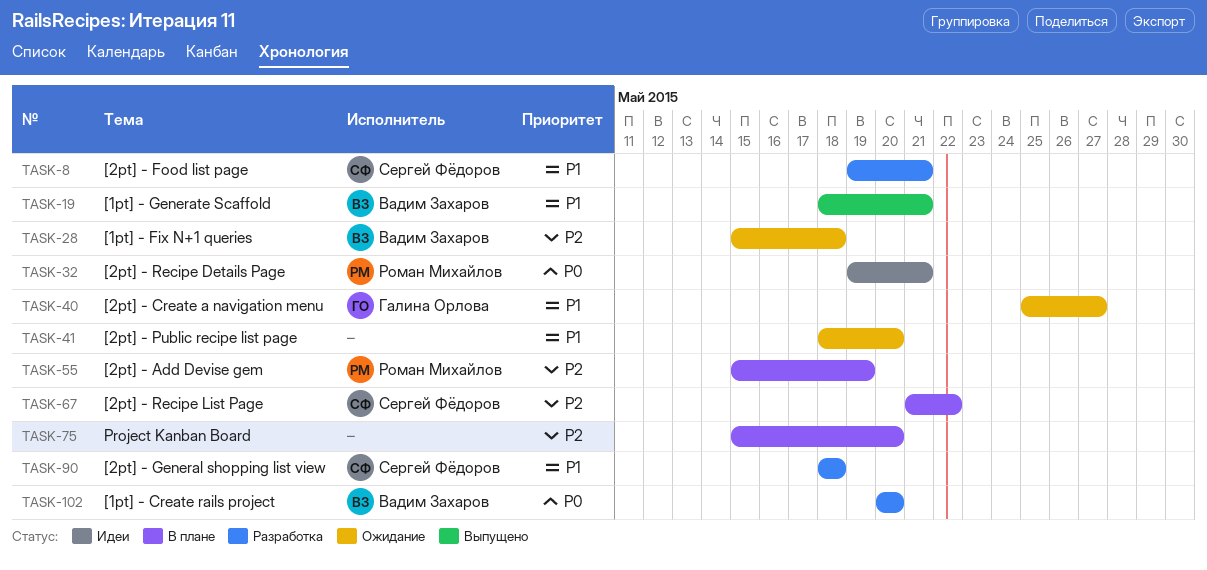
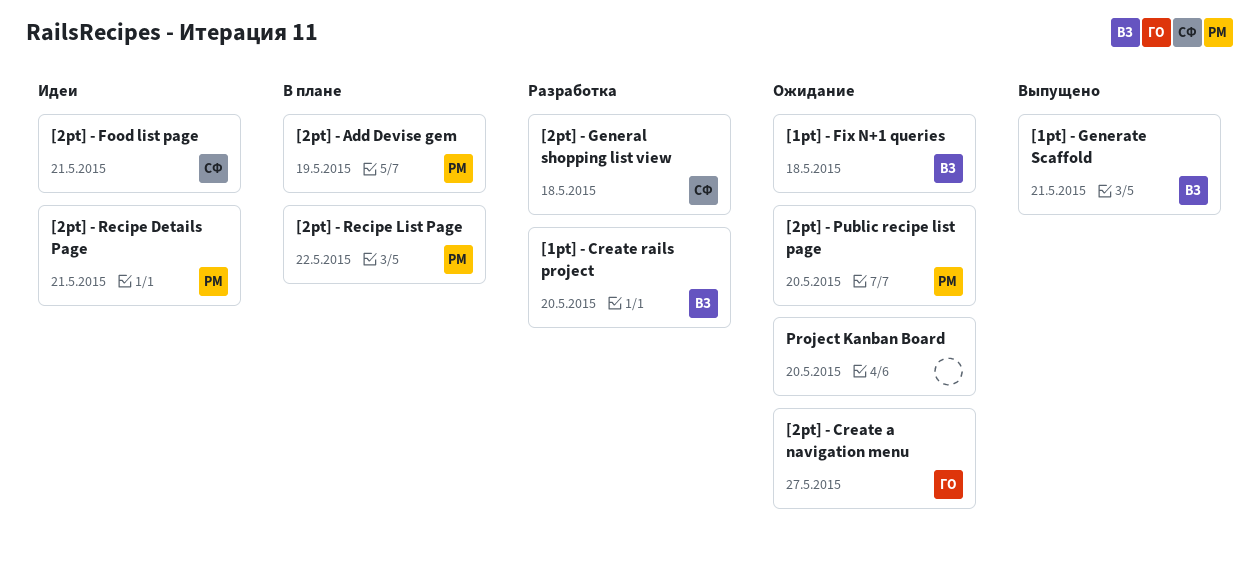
[2pt] - Food list page, status: Разработка -> Идеи
[2pt] - Public recipe list page, owner: none -> Роман Михайлов
[2pt] - Recipe List Page, owner: Сергей Фёдоров -> Роман Михайлов
Project Kanban Board, status: В плане -> Ожидание

